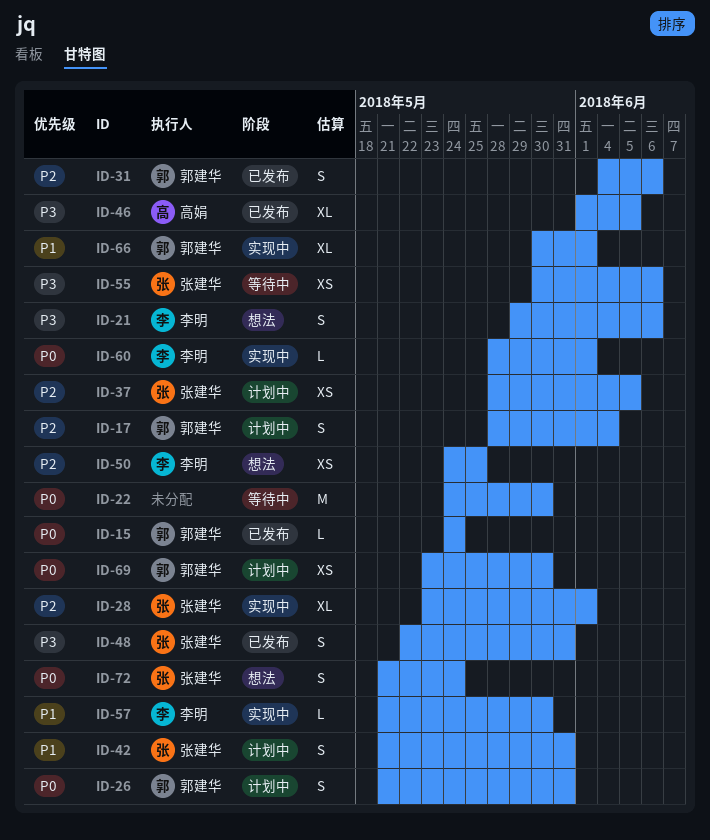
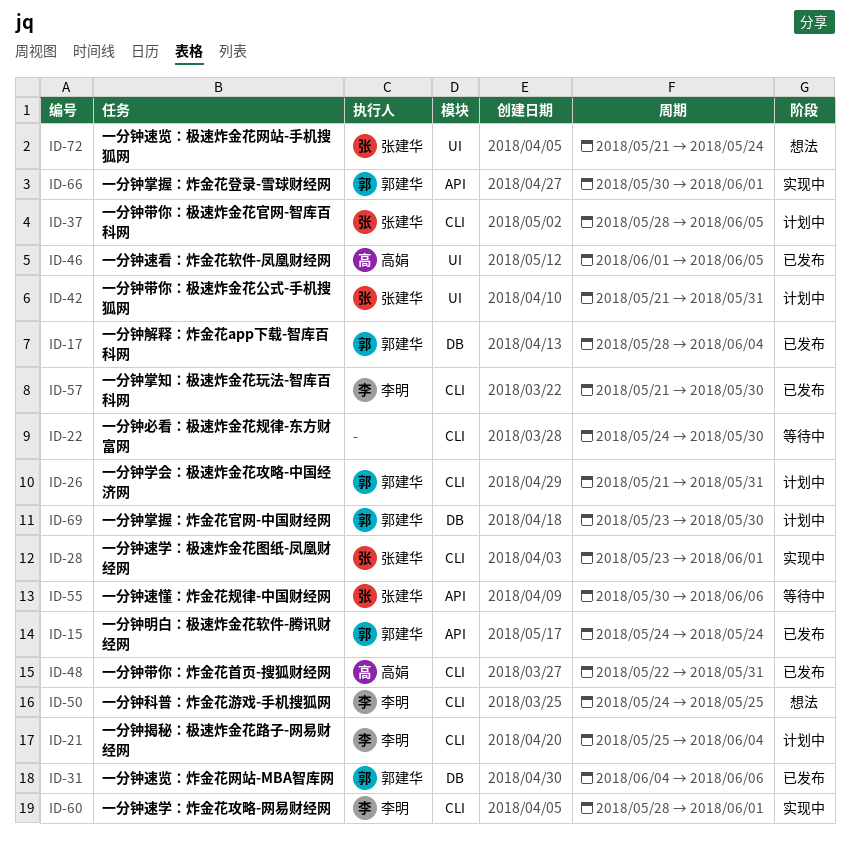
ID-17, status: 计划中 -> 已发布
ID-21, status: 想法 -> 计划中
ID-21, start: May 29 -> May 25
ID-21, due: Jun 6 -> Jun 4
ID-48, owner: 张建华 -> 高娟
ID-57, status: 实现中 -> 已发布

